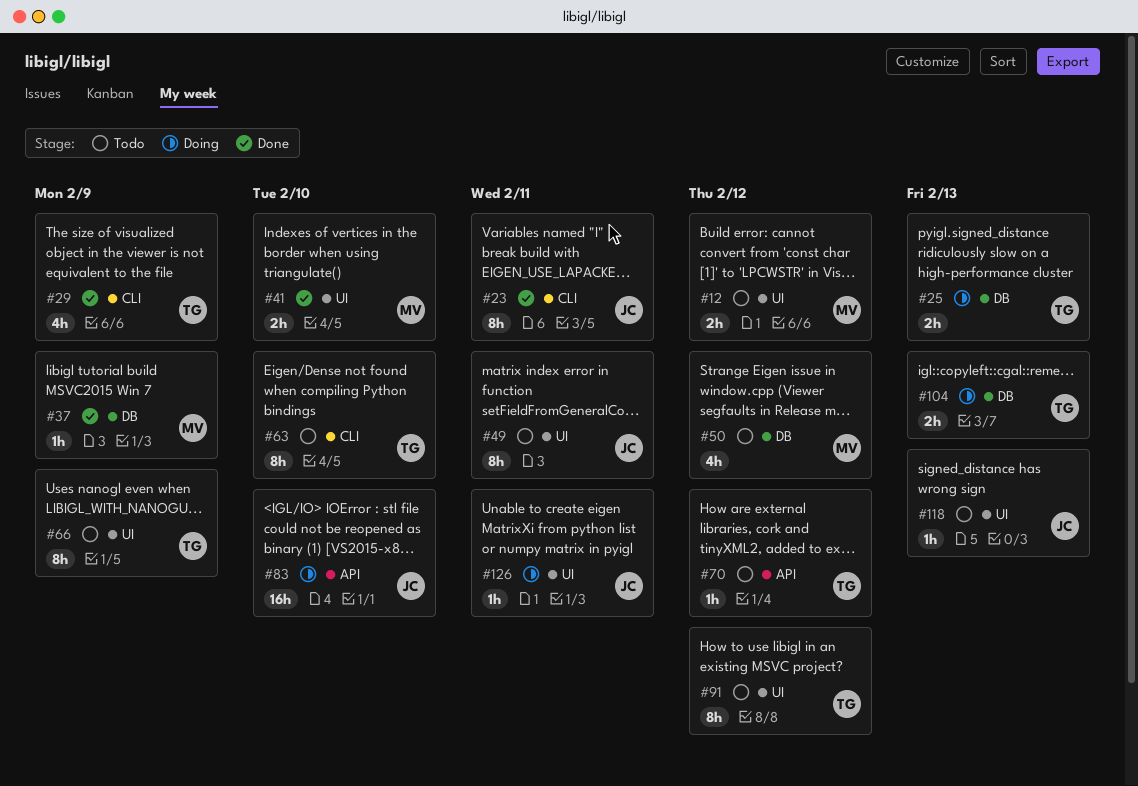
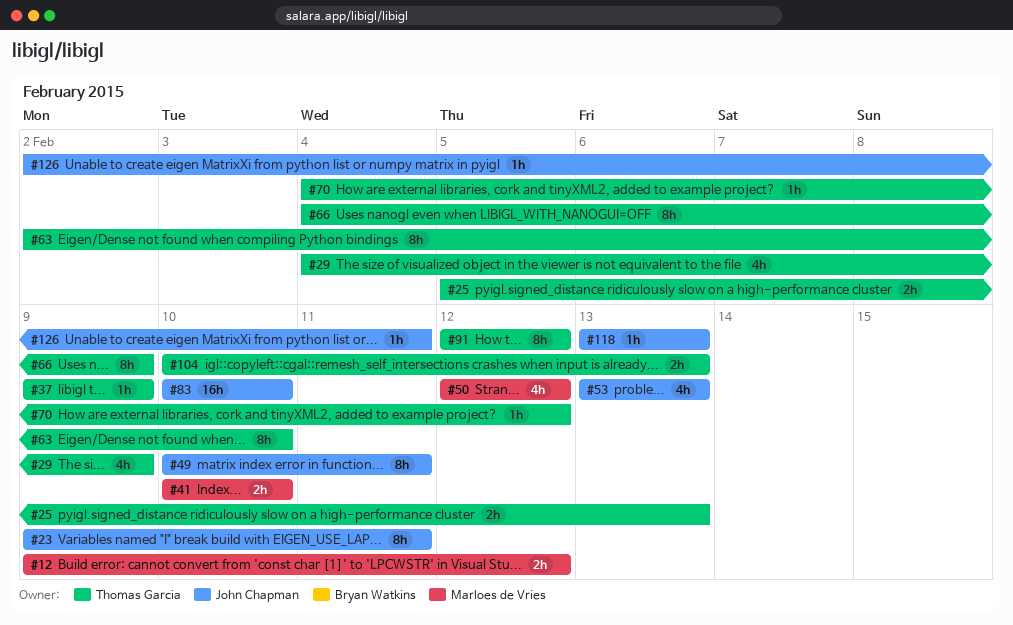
#37, owner: Marloes de Vries -> Thomas Garcia
#53: none -> present

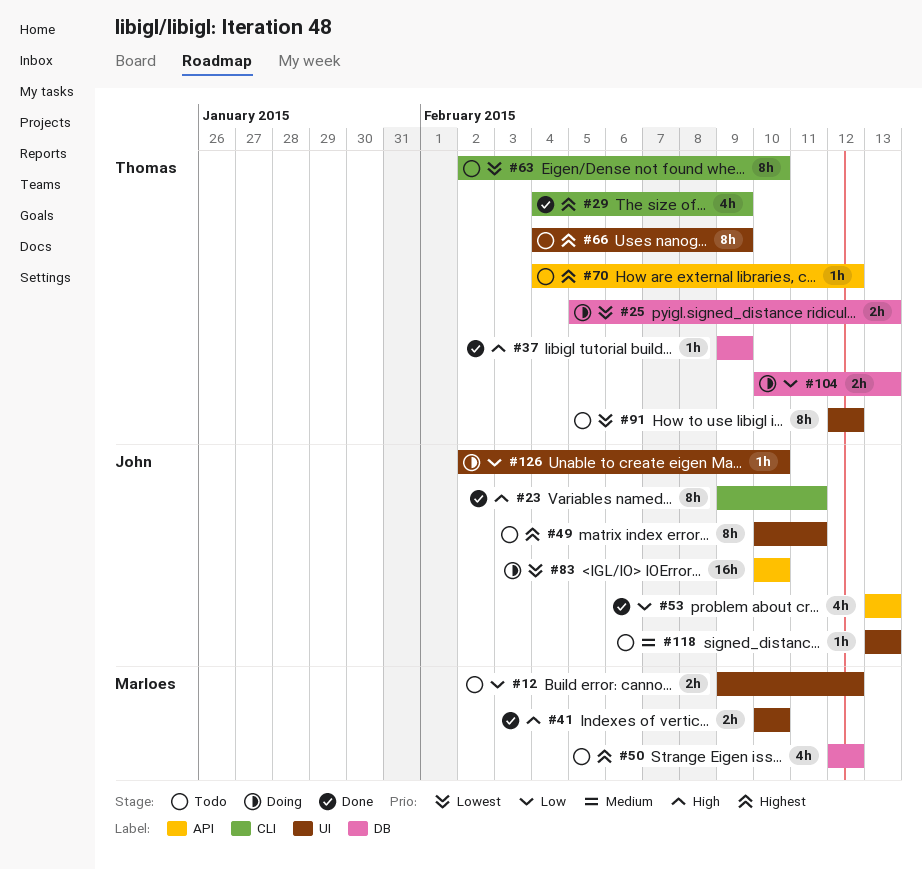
#126, due: Feb 11 -> Feb 10

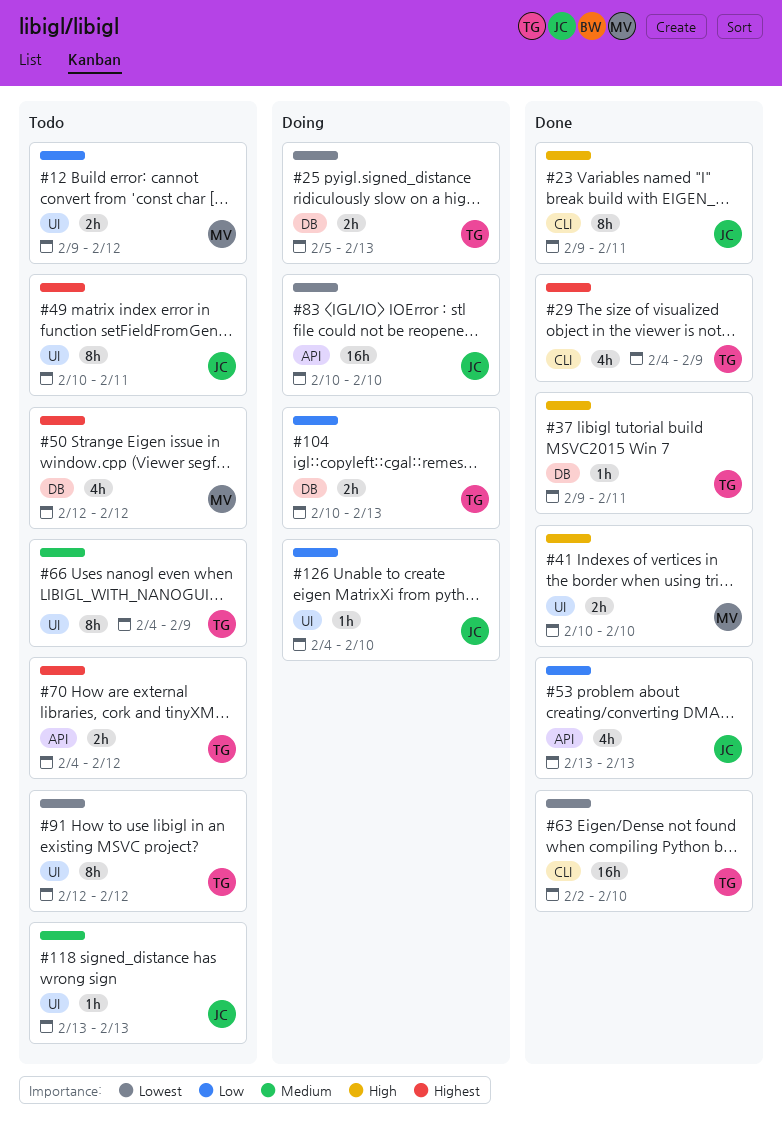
#37, due: Feb 9 -> Feb 11
#63, status: Todo -> Done
#63, estimate: 8h -> 16h
#66, priority: Highest -> Medium
#70, estimate: 1h -> 2h
#126, start: Feb 2 -> Feb 4

